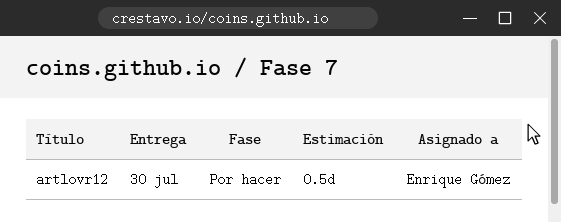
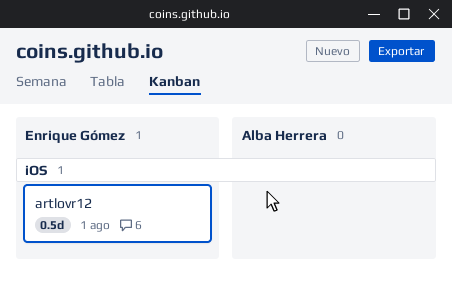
artlovr12, due: Jul 30 -> Aug 1

